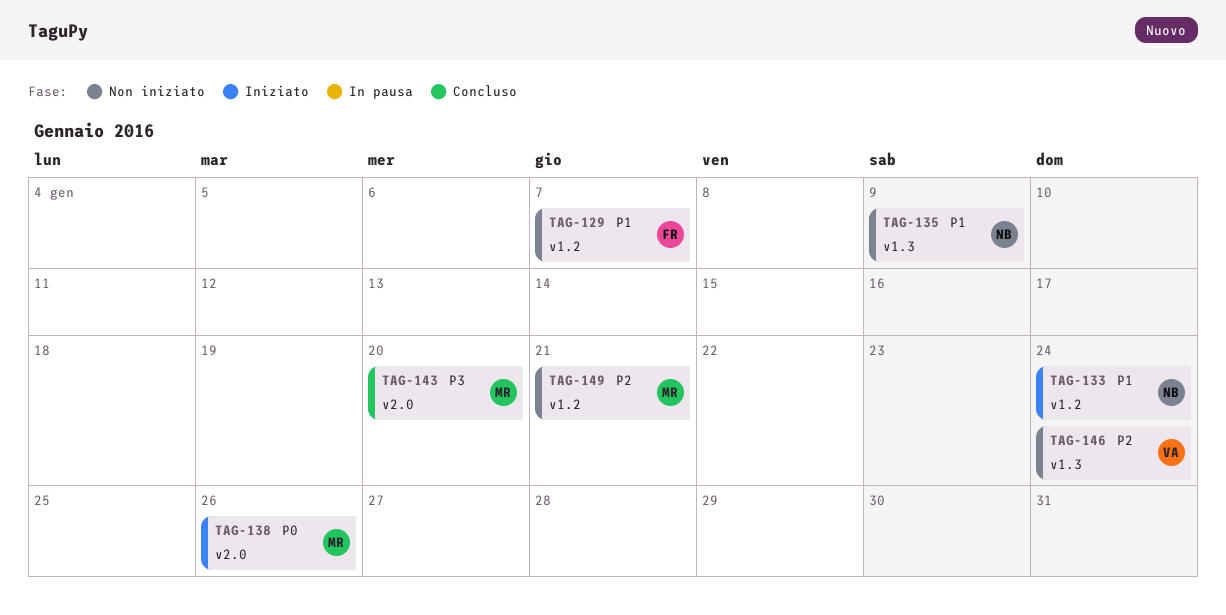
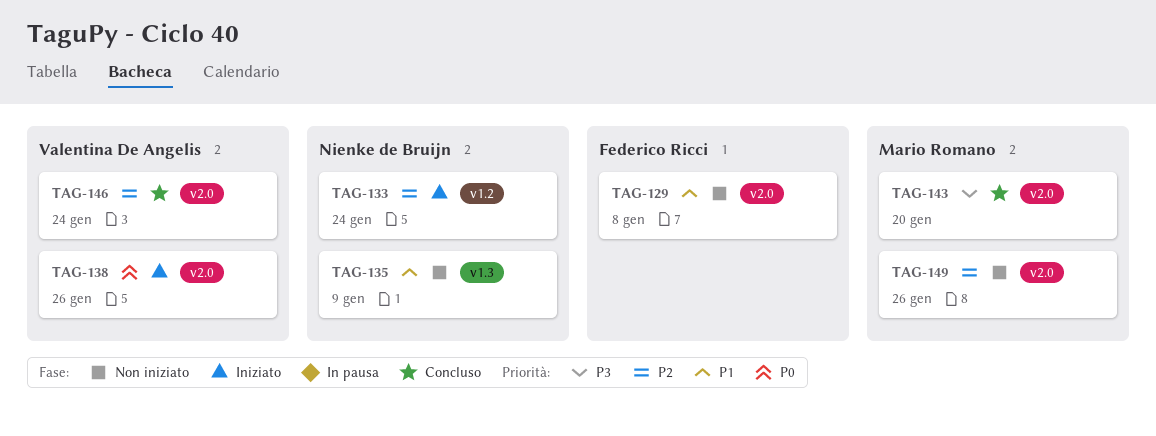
TAG-129, label: v1.2 -> v2.0
TAG-129, due: Jan 7 -> Jan 8
TAG-133, priority: P1 -> P2
TAG-138, owner: Mario Romano -> Valentina De Angelis
TAG-146, status: Non iniziato -> Concluso
TAG-146, label: v1.3 -> v2.0
TAG-149, label: v1.2 -> v2.0
TAG-149, due: Jan 21 -> Jan 26

